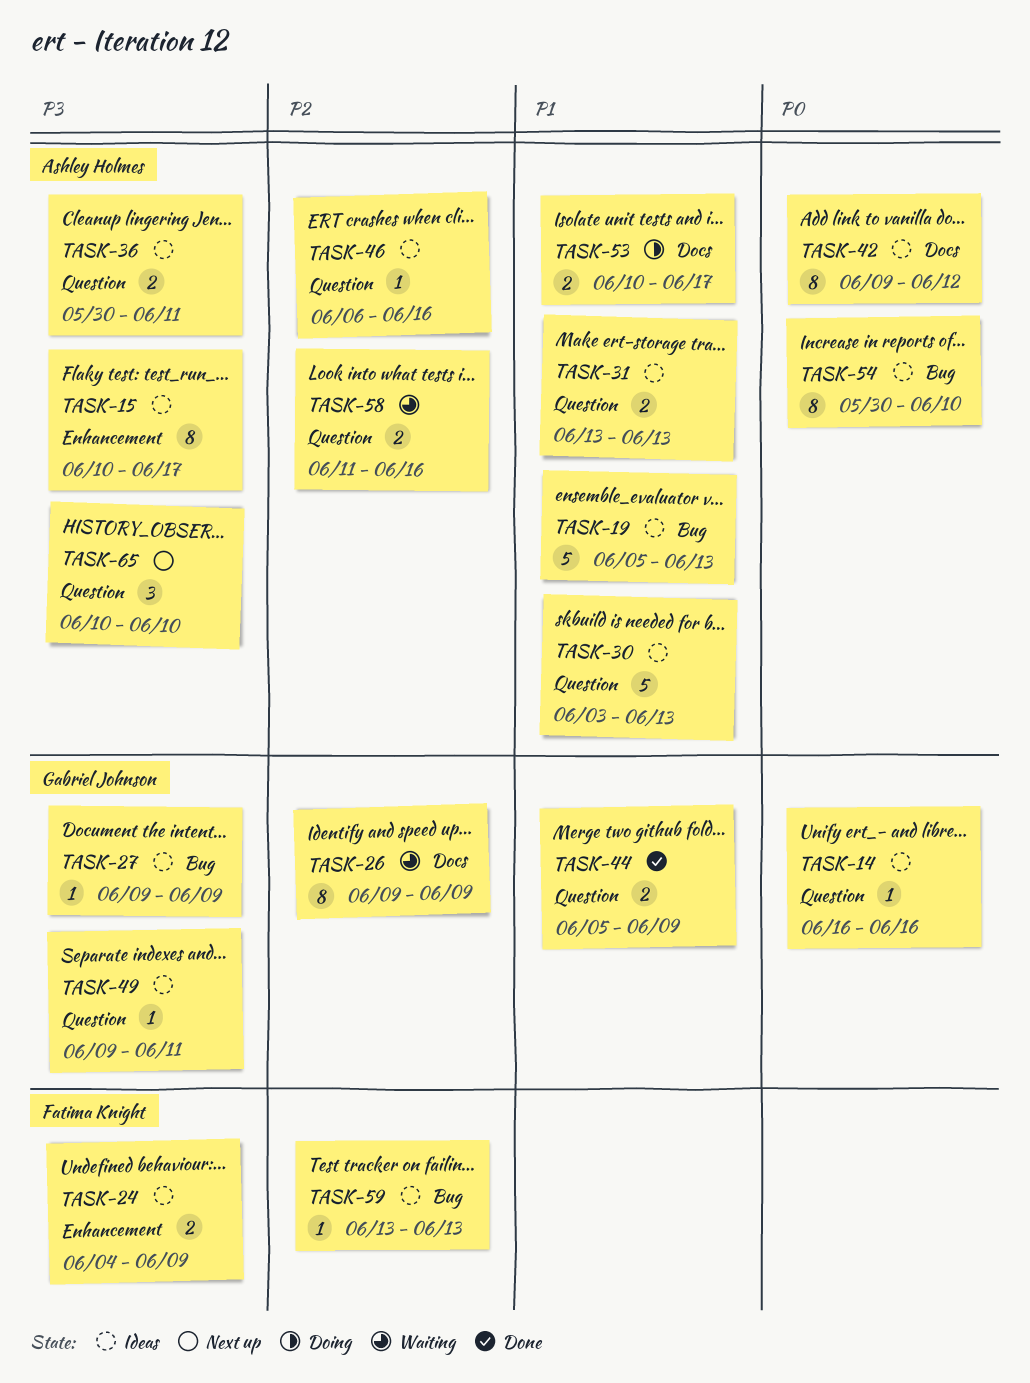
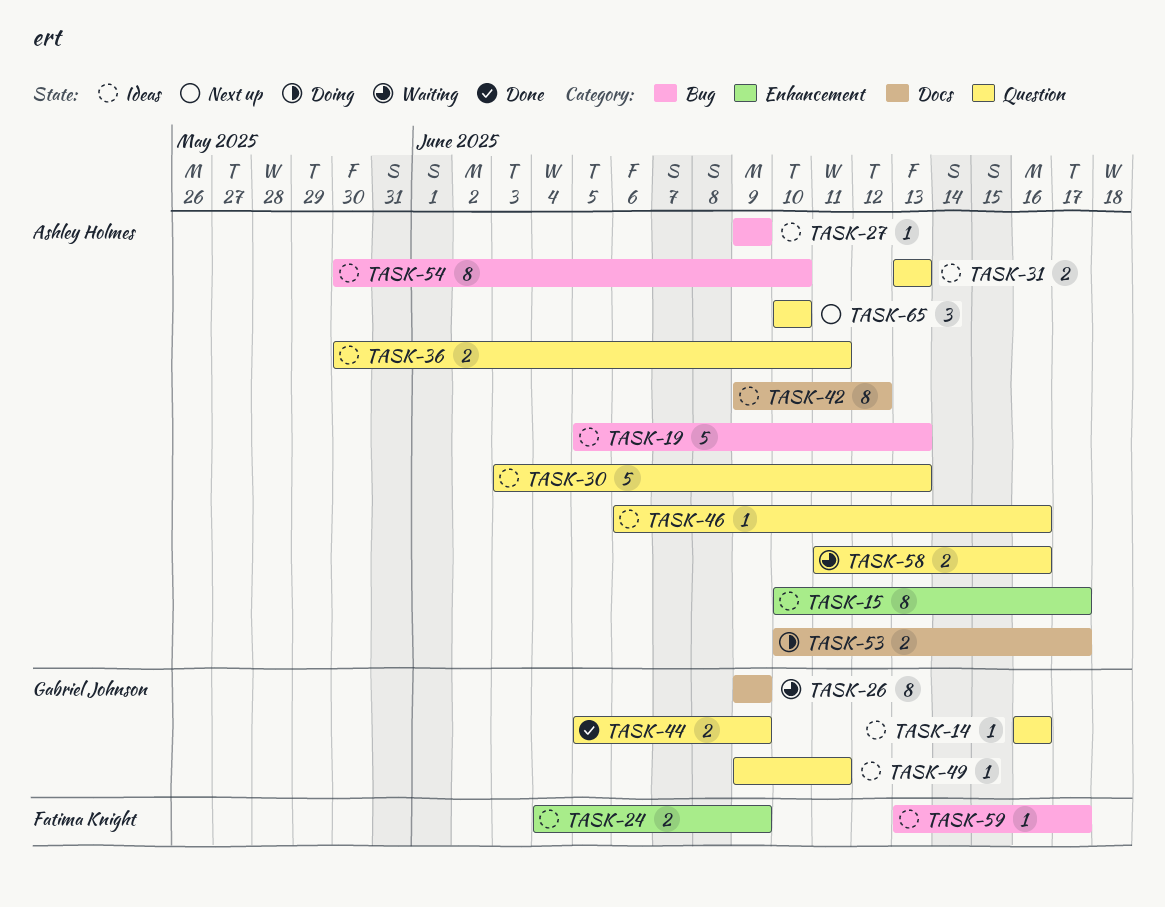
TASK-27, owner: Gabriel Johnson -> Ashley Holmes
TASK-59, due: Jun 13 -> Jun 17

